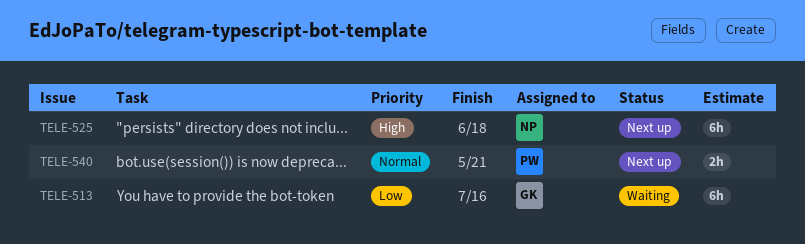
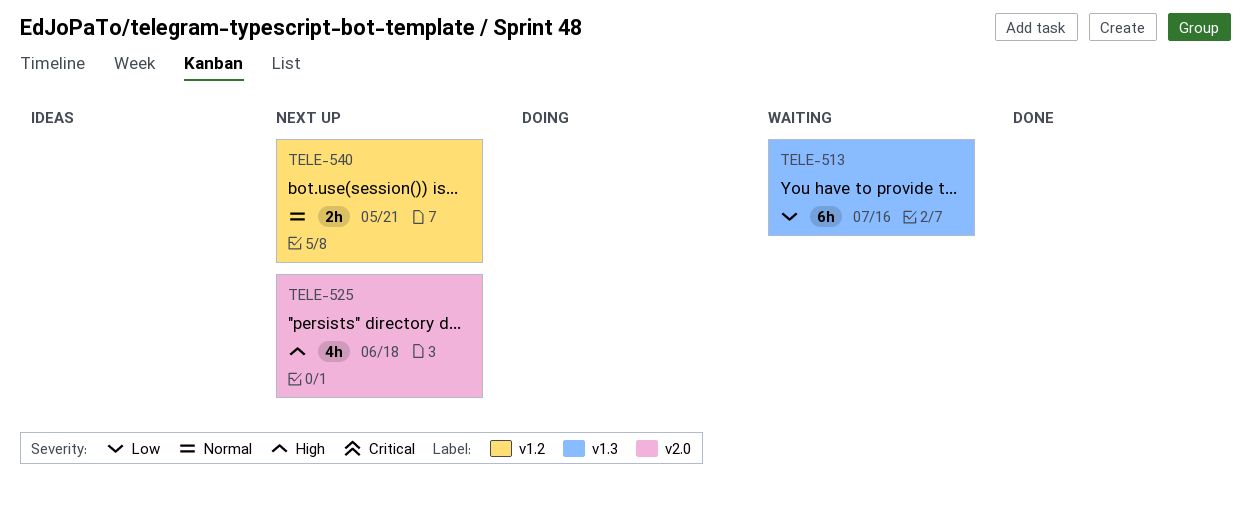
TELE-525, estimate: 6h -> 4h

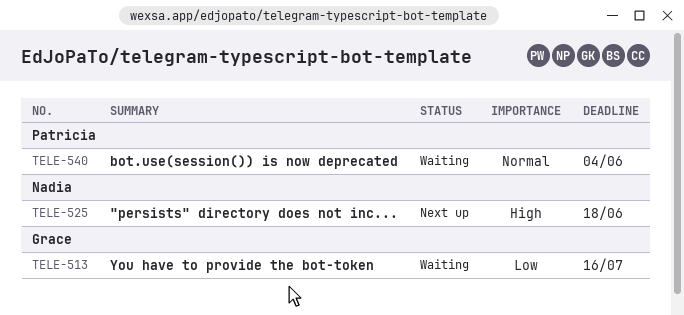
TELE-540, status: Next up -> Waiting
TELE-540, due: May 21 -> Jun 4

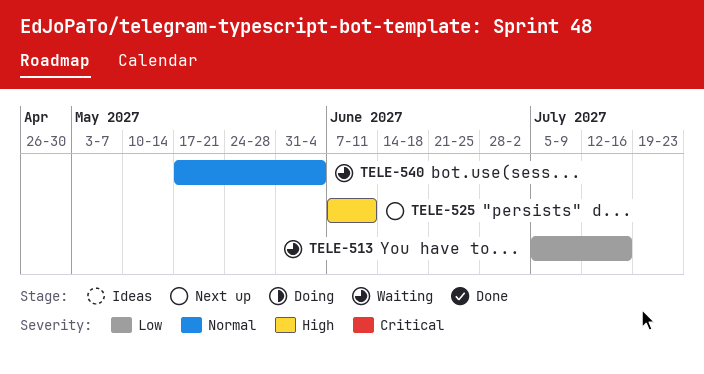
TELE-525, due: Jun 18 -> Jun 11

